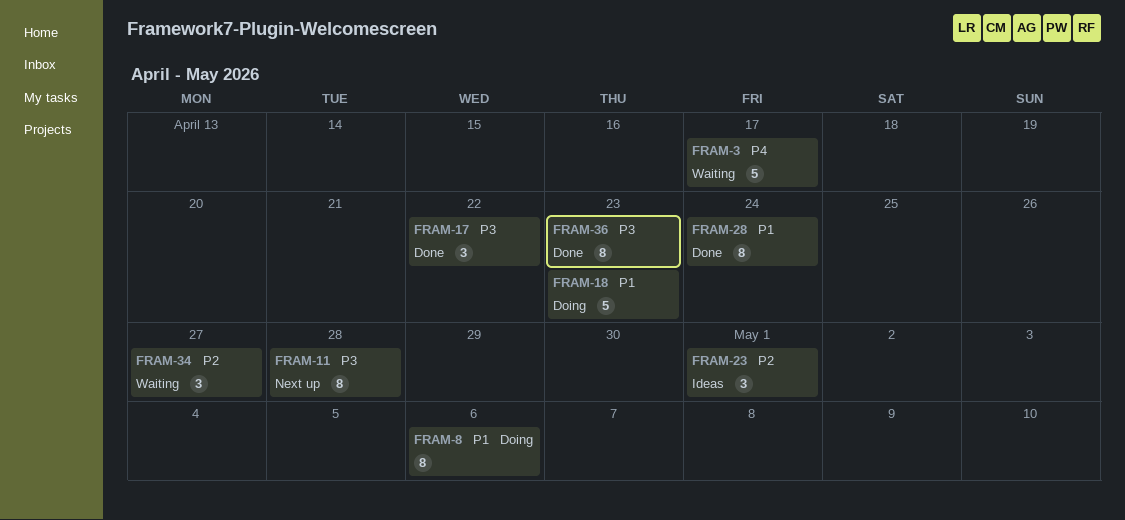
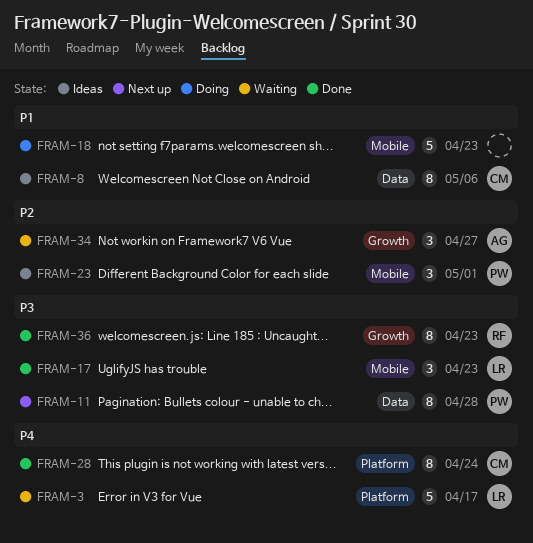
FRAM-8, status: Doing -> Ideas
FRAM-17, due: Apr 22 -> Apr 23
FRAM-28, priority: P1 -> P4

